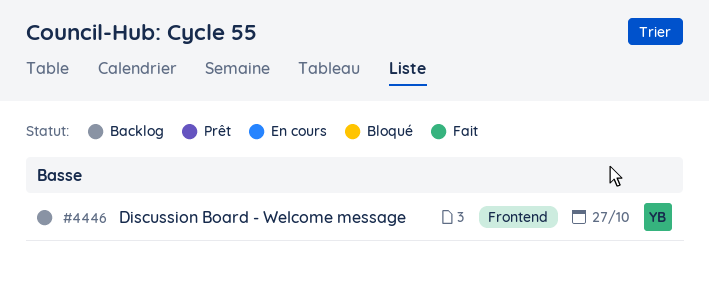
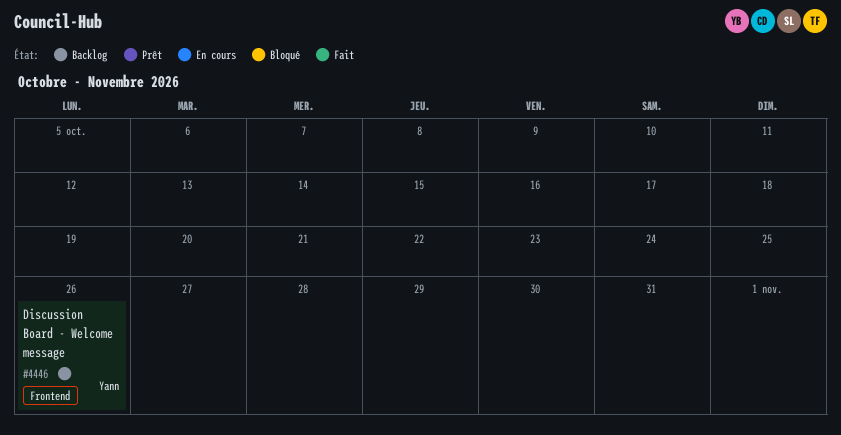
#4446, due: Oct 27 -> Oct 26

